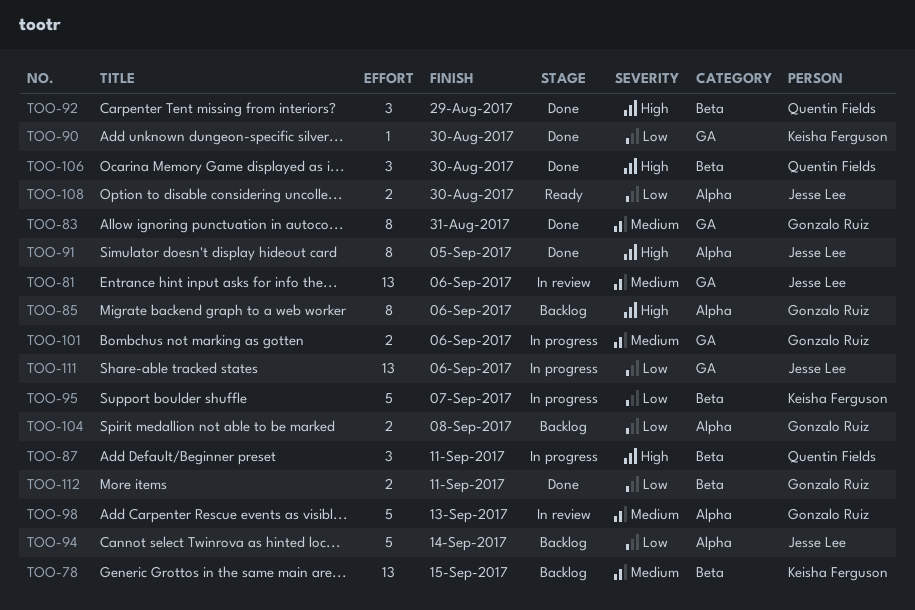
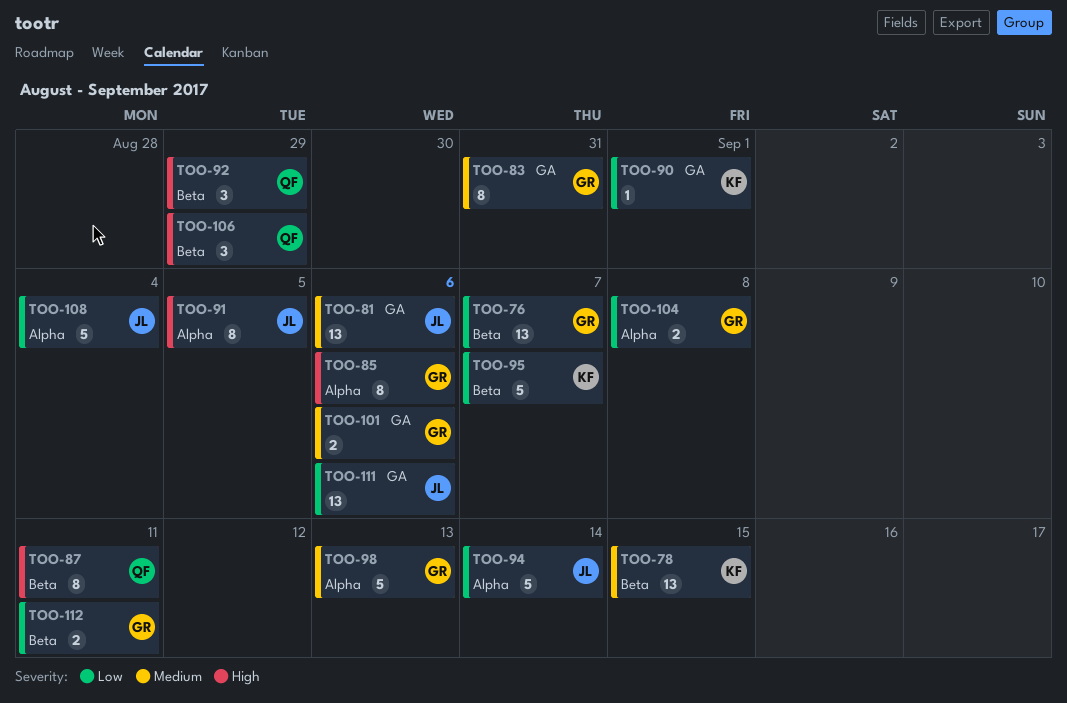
TOO-76: none -> present
TOO-87, estimate: 3 -> 8
TOO-90, due: Aug 30 -> Sep 1
TOO-106, due: Aug 30 -> Aug 29
TOO-108, estimate: 2 -> 5
TOO-108, due: Aug 30 -> Sep 4

